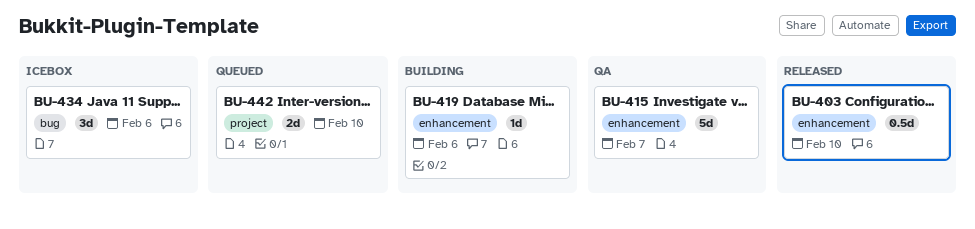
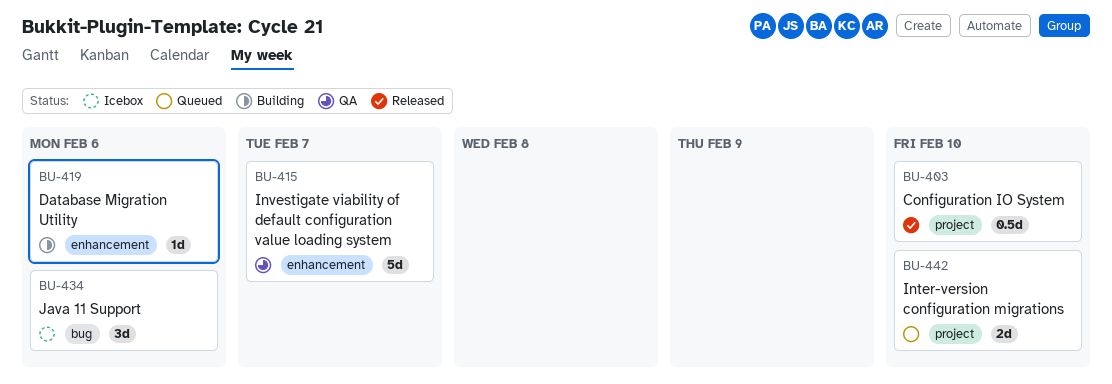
BU-403, label: enhancement -> project

